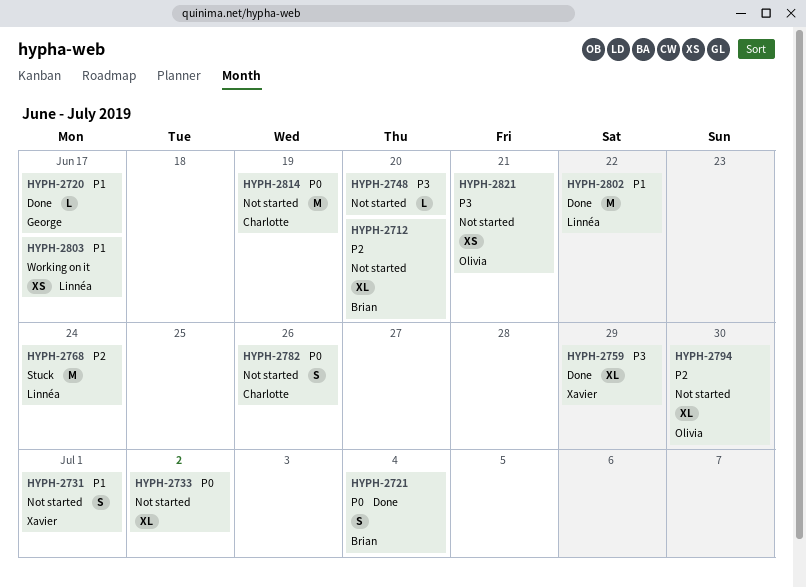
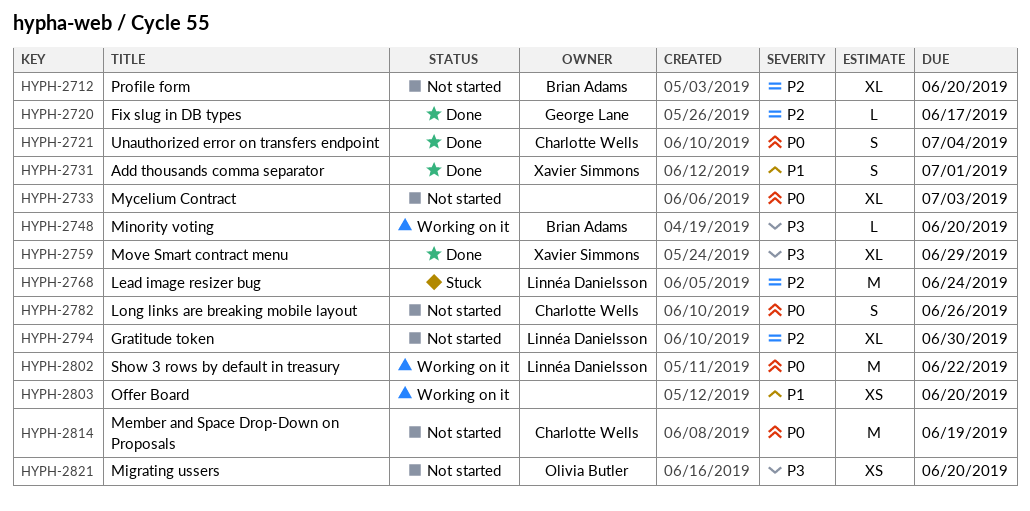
HYPH-2720, priority: P1 -> P2
HYPH-2721, owner: Brian Adams -> Charlotte Wells
HYPH-2731, status: Not started -> Done
HYPH-2733, due: Jul 2 -> Jul 3
HYPH-2748, status: Not started -> Working on it
HYPH-2748, owner: none -> Brian Adams
HYPH-2794, owner: Olivia Butler -> Linnéa Danielsson
HYPH-2802, status: Done -> Working on it
HYPH-2802, priority: P1 -> P0
HYPH-2803, owner: Linnéa Danielsson -> none
HYPH-2803, due: Jun 17 -> Jun 20
HYPH-2821, due: Jun 21 -> Jun 20

